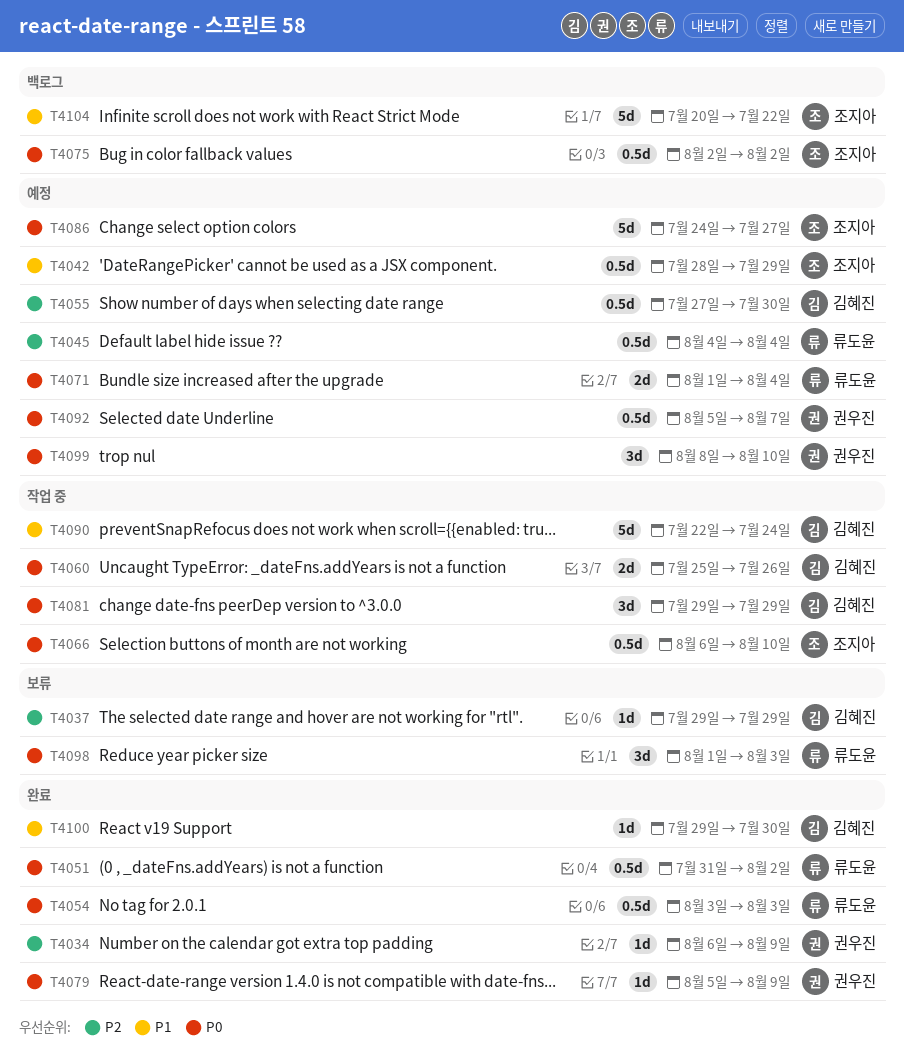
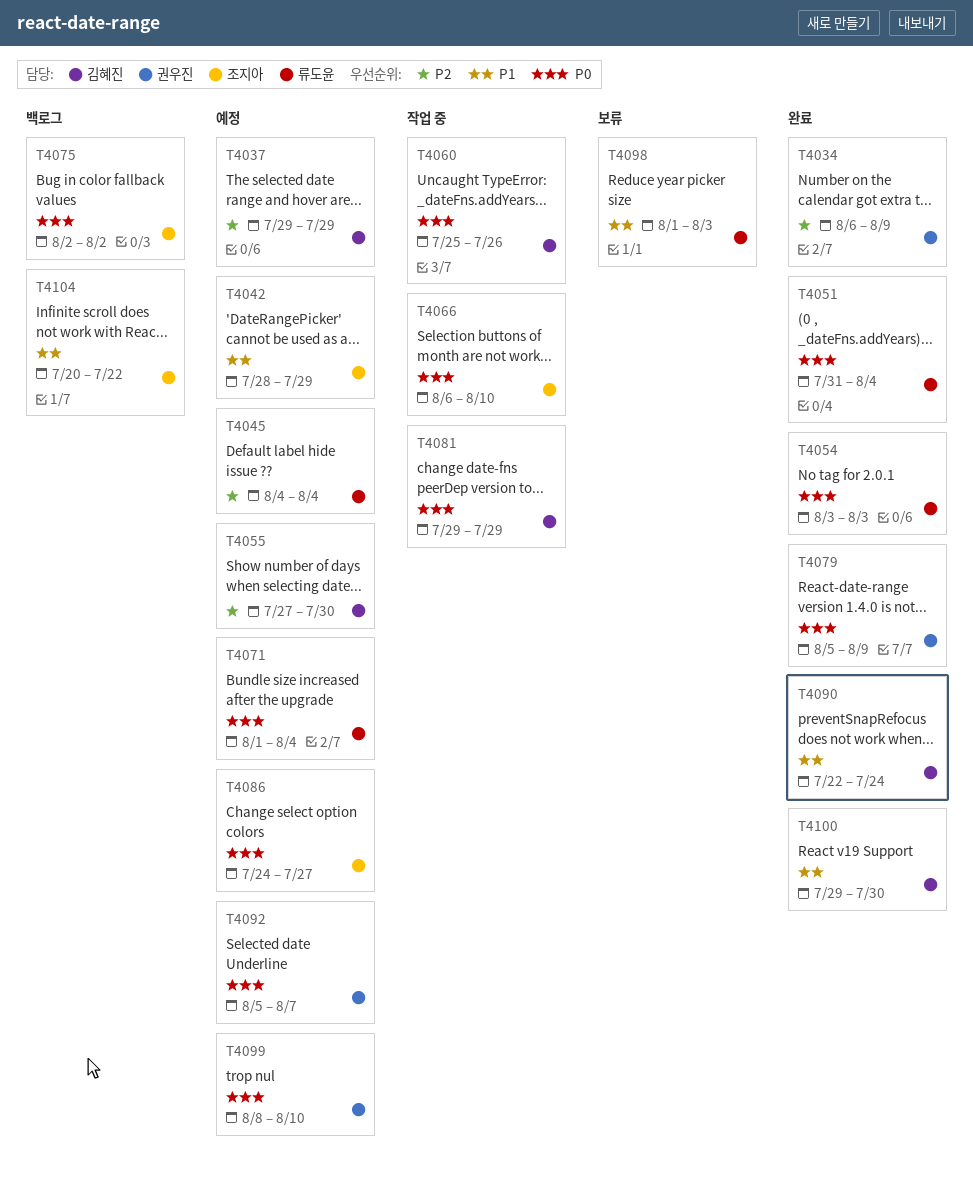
T4037, status: 보류 -> 예정
T4051, due: Aug 2 -> Aug 4
T4090, status: 작업 중 -> 완료
T4098, priority: P0 -> P1

